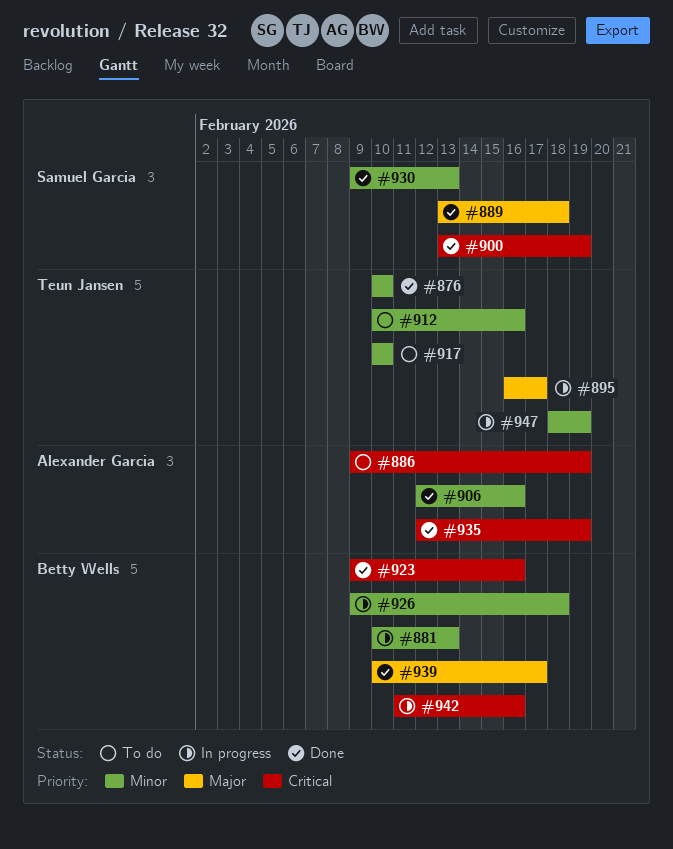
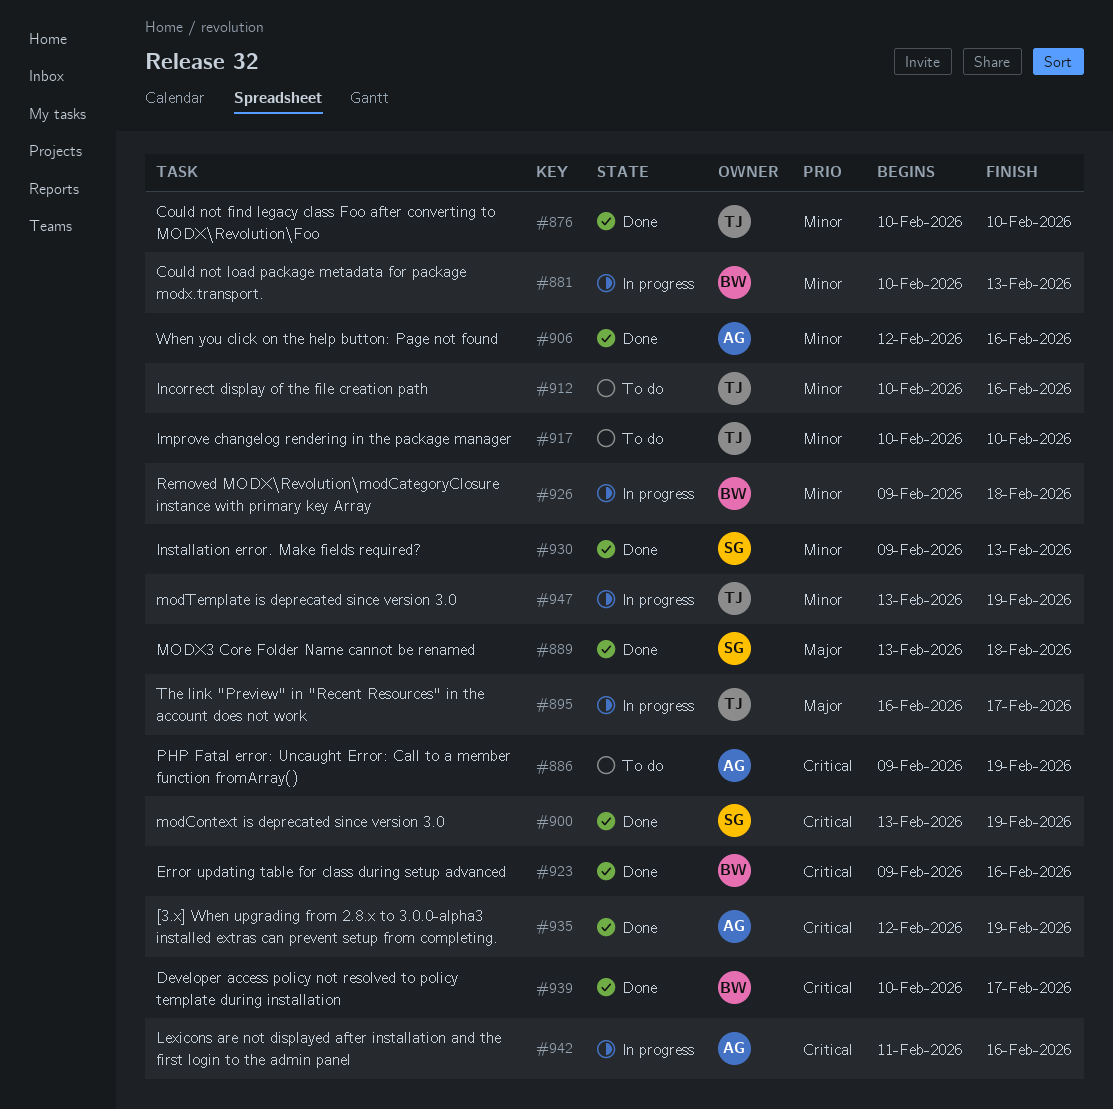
#939, priority: Major -> Critical
#942, owner: Betty Wells -> Alexander Garcia
#947, start: Feb 18 -> Feb 13

